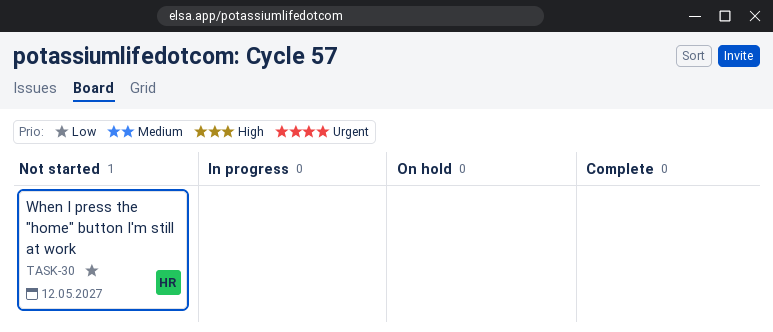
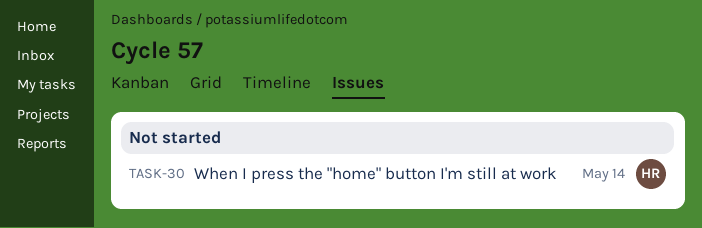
TASK-30, due: May 12 -> May 14

